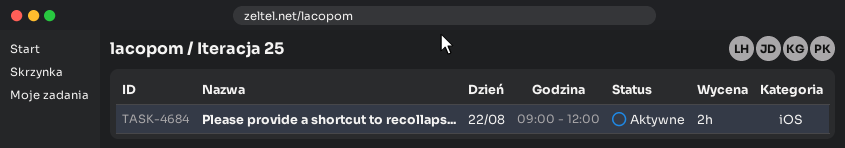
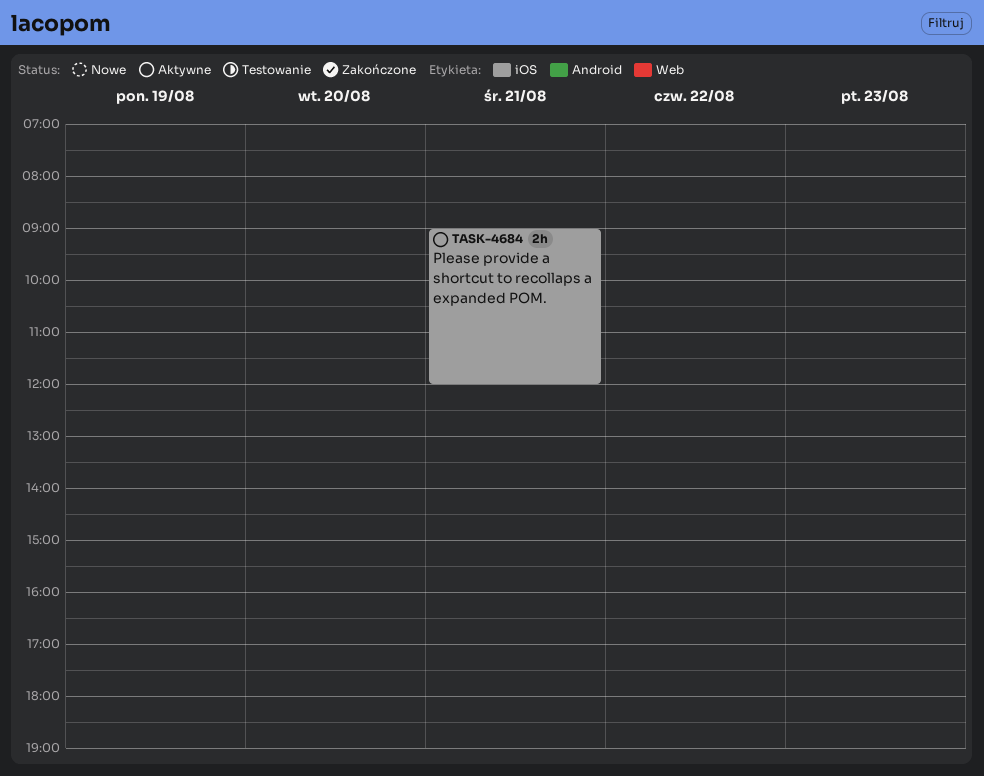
TASK-4684, day: Aug 22 -> Aug 21

